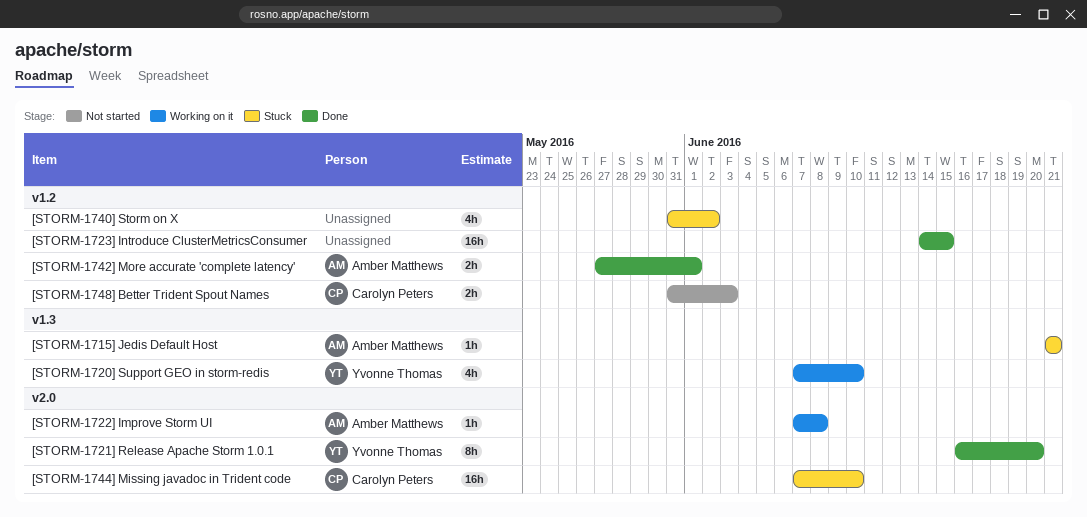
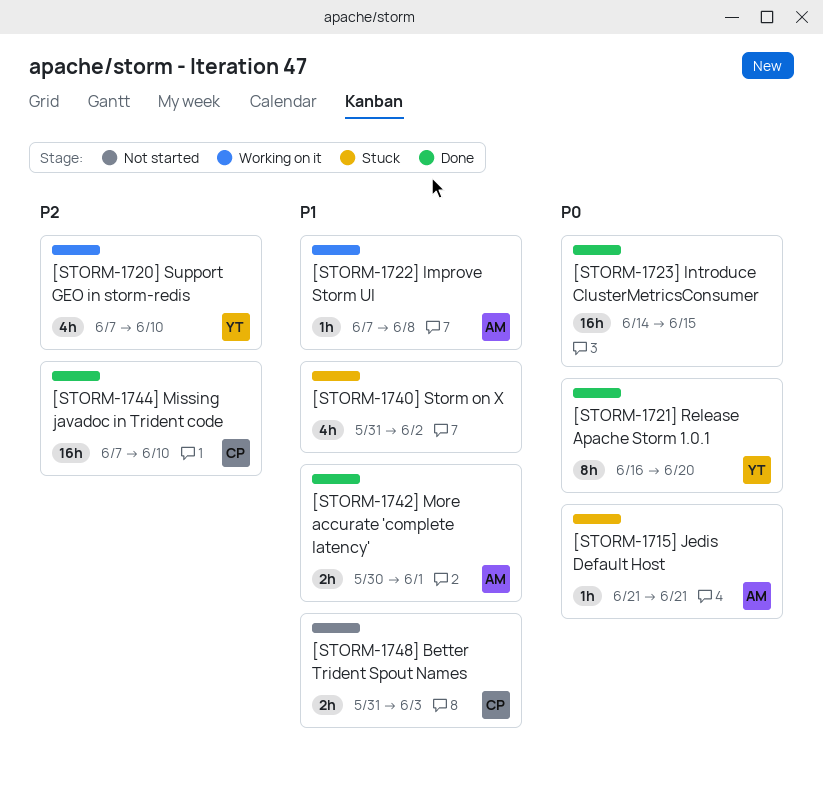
[STORM-1742] More accurate 'complete latency', start: May 27 -> May 30
[STORM-1744] Missing javadoc in Trident code, status: Stuck -> Done

